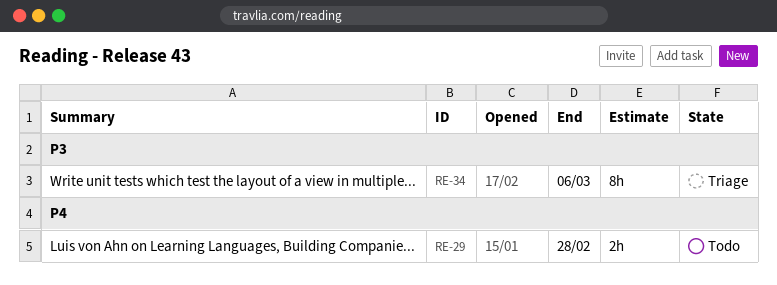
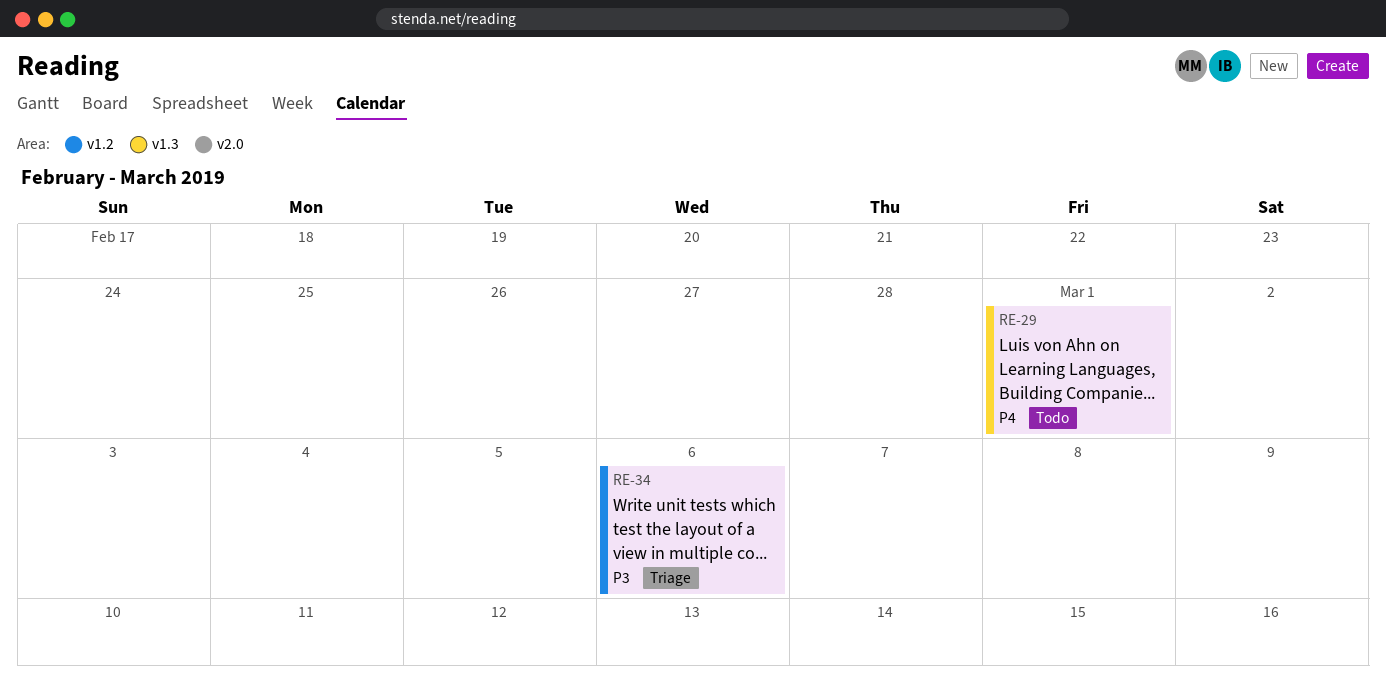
RE-29, due: Feb 28 -> Mar 1

